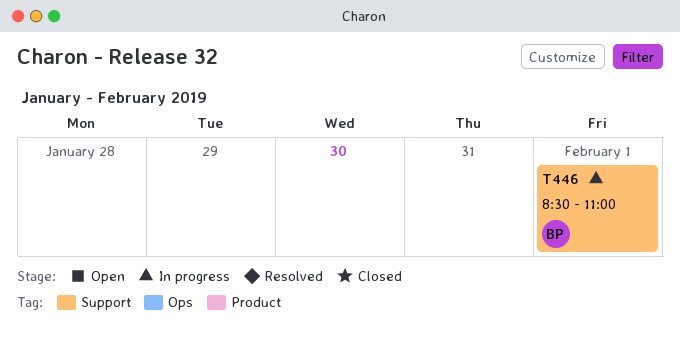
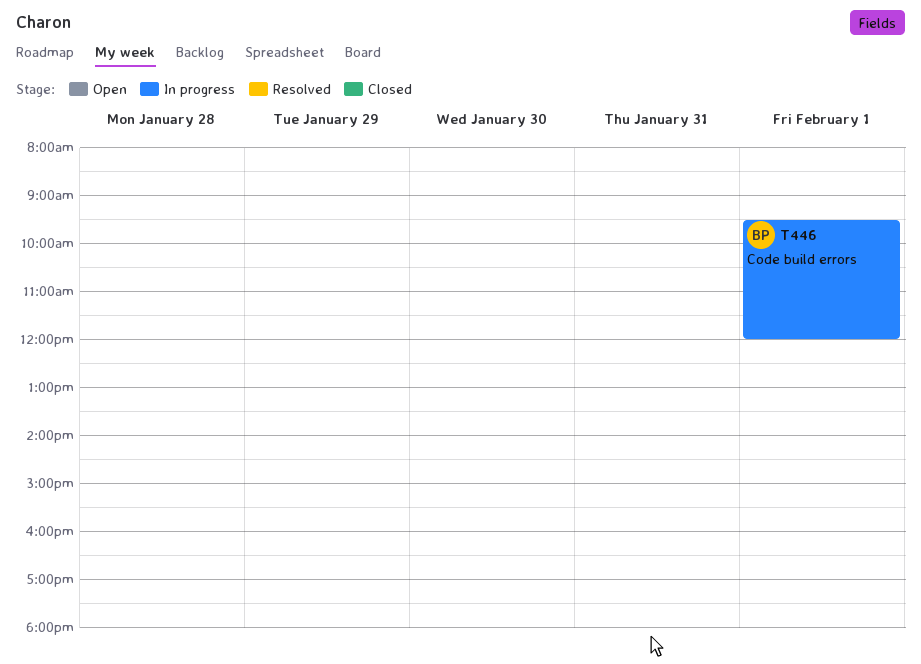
T446, begins: 08:30 -> 09:30
T446, ends: 11:00 -> 12:00

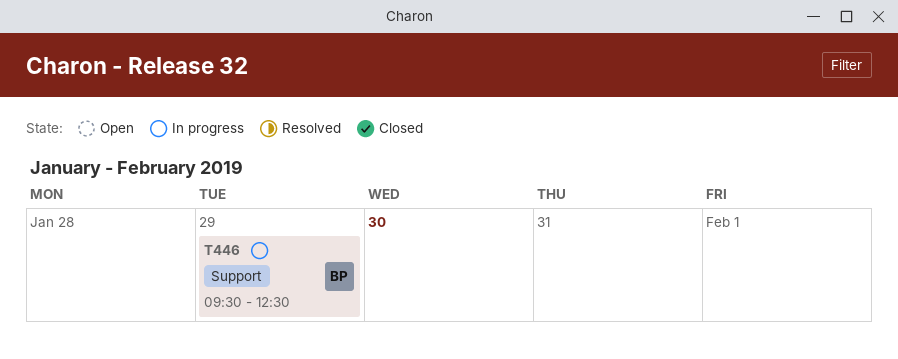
T446, day: Feb 1 -> Jan 29
T446, ends: 12:00 -> 12:30

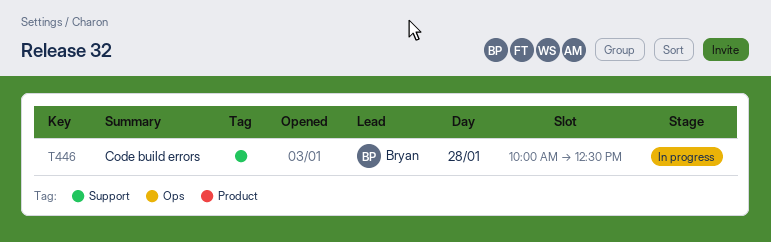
T446, day: Jan 29 -> Jan 28
T446, begins: 09:30 -> 10:00

